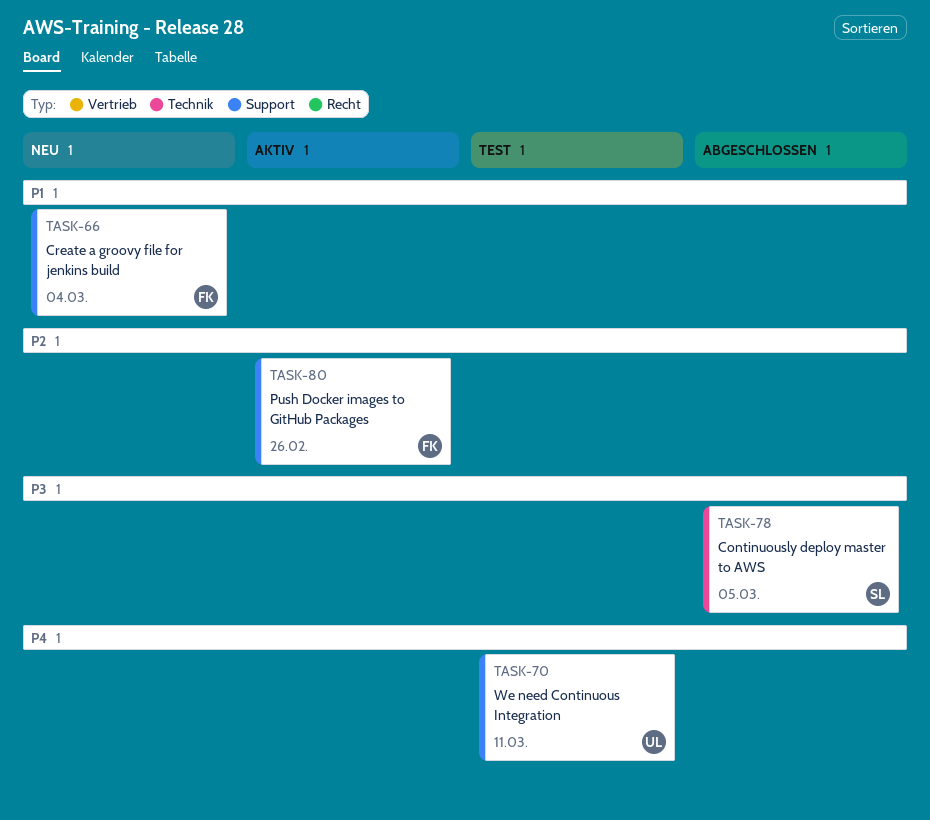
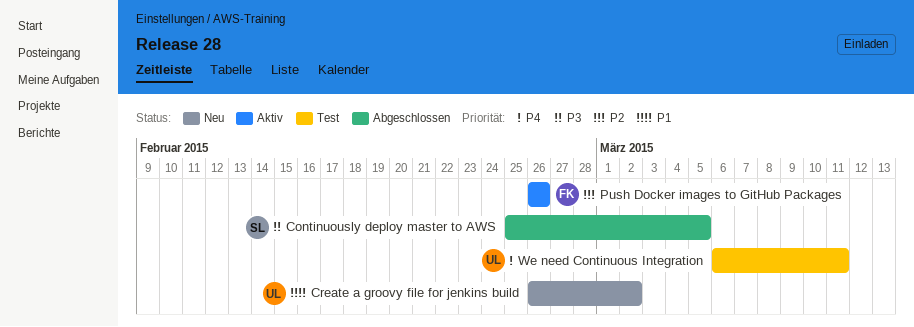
Create a groovy file for jenkins build, owner: FK -> UL
Create a groovy file for jenkins build, due: Mar 4 -> Mar 2

